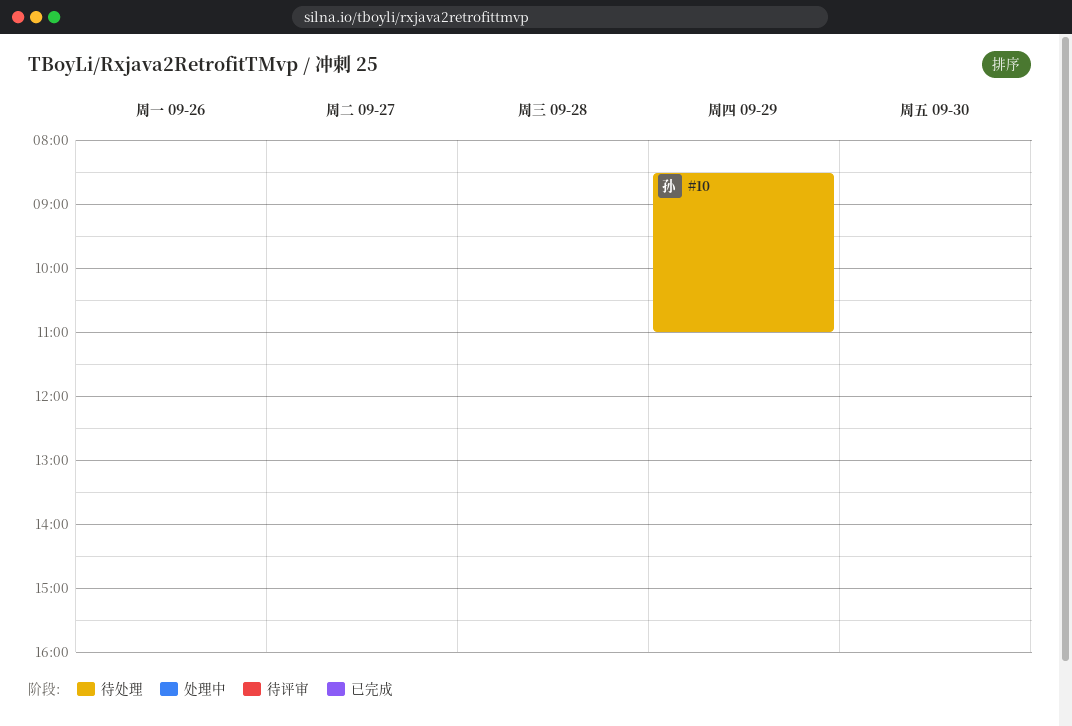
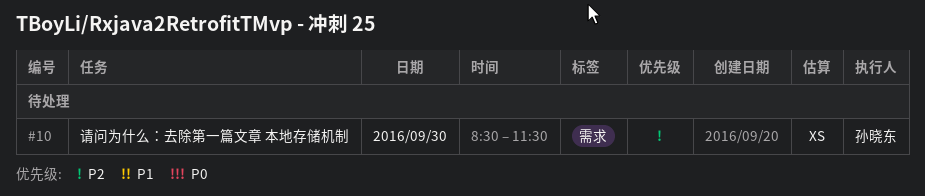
#10, day: Sep 29 -> Sep 30
#10, ends: 11:00 -> 11:30

